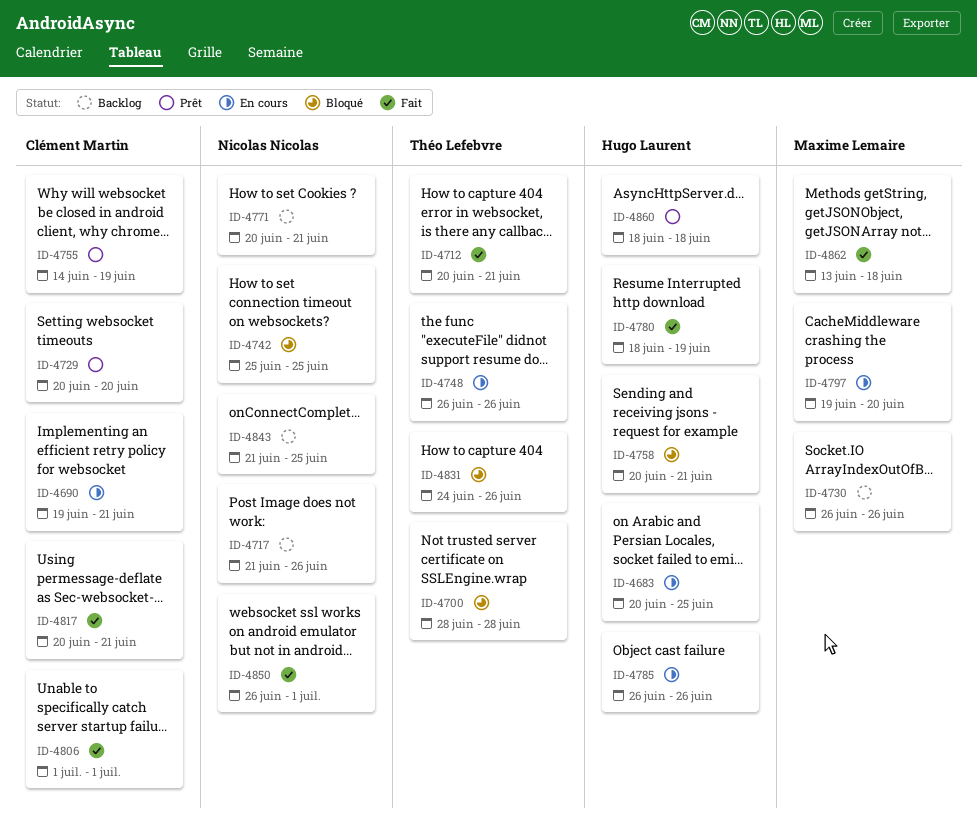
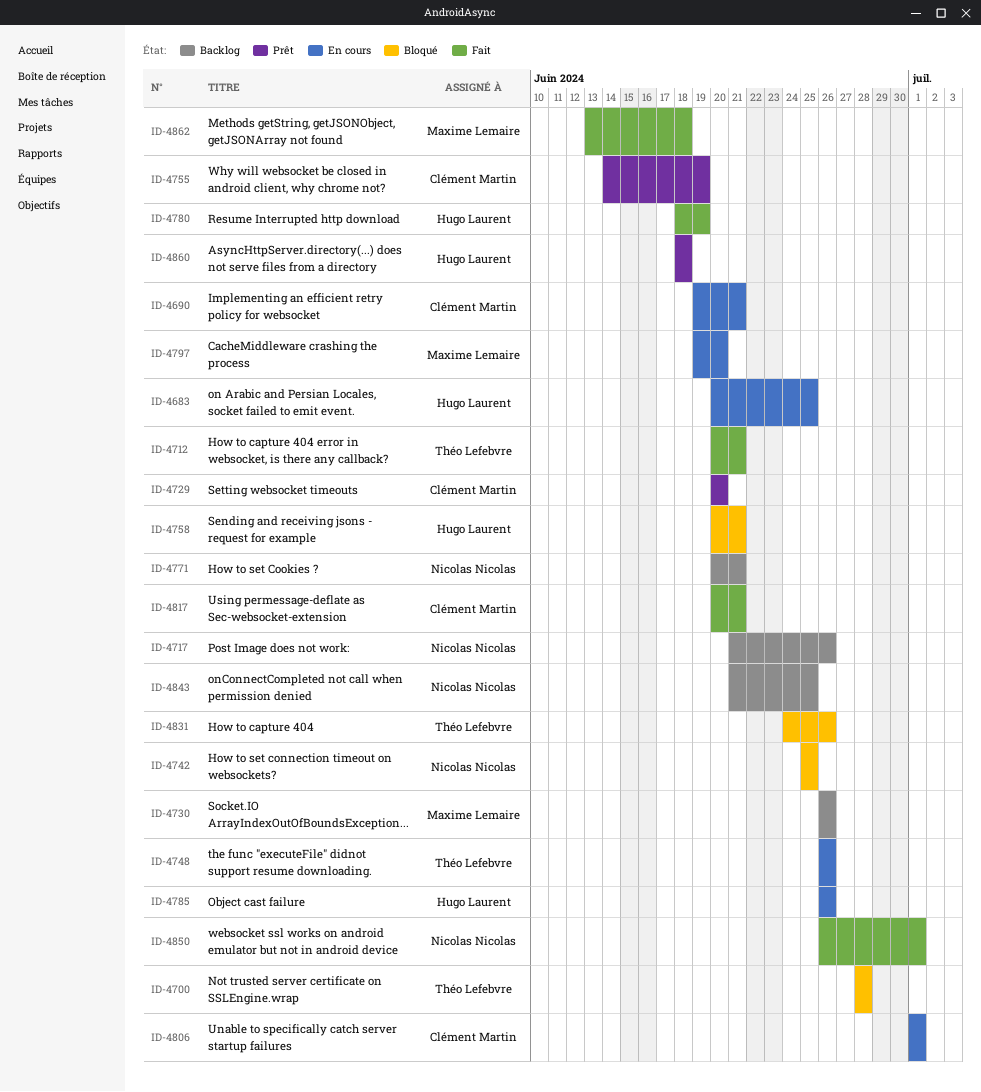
ID-4806, status: Fait -> En cours

